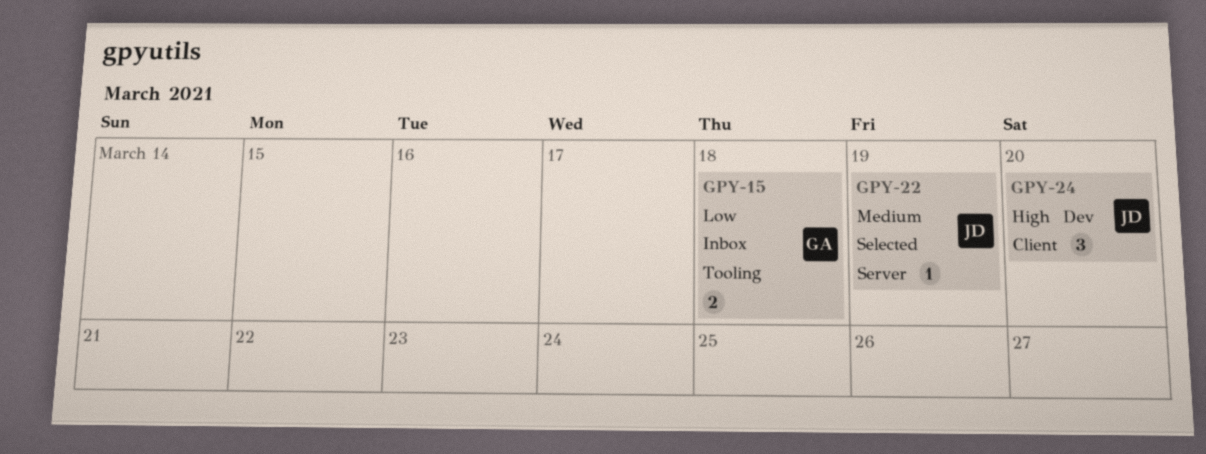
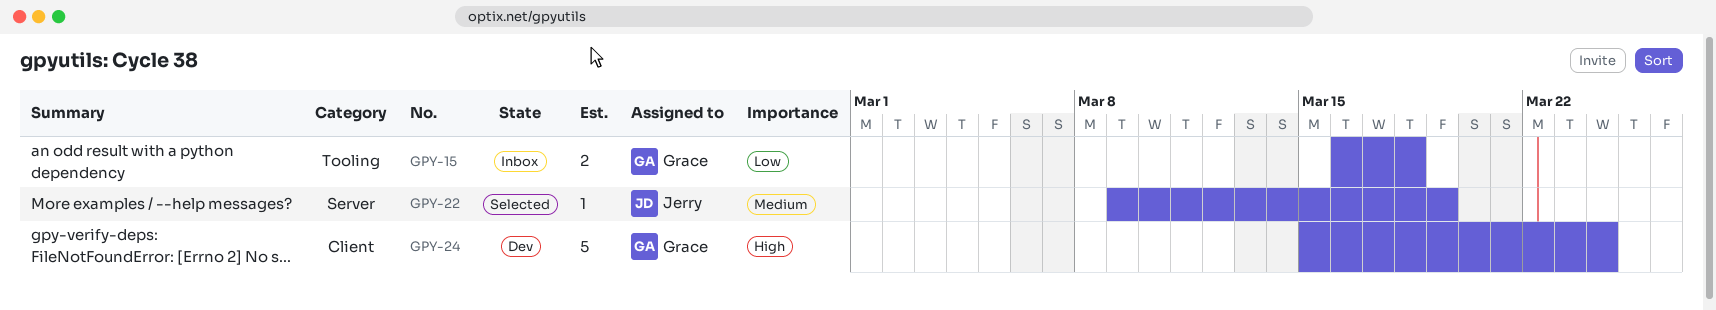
GPY-24, owner: Jerry -> Grace
GPY-24, estimate: 3 -> 5
GPY-24, due: Mar 20 -> Mar 24

